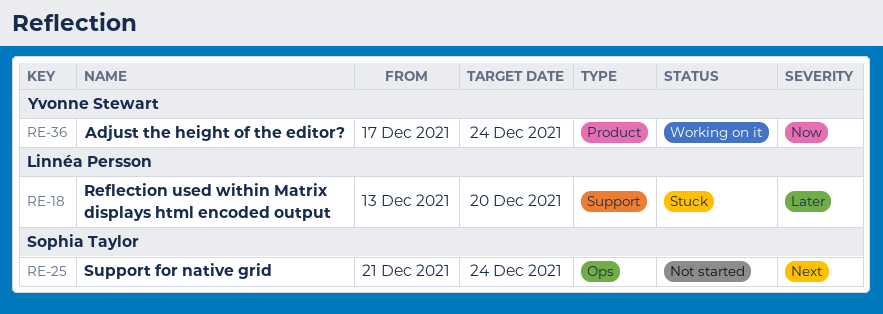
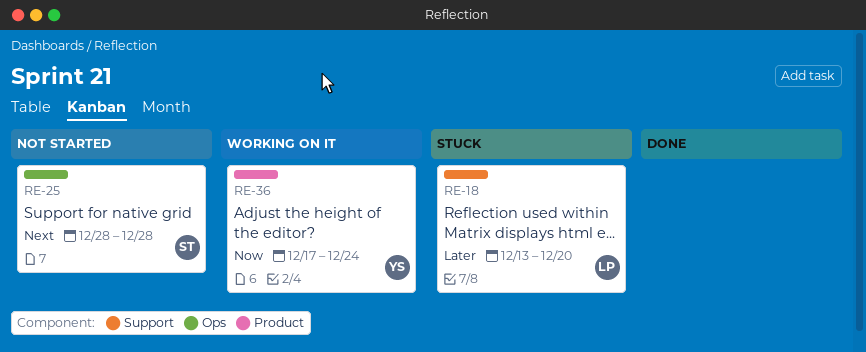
RE-25, start: Dec 21 -> Dec 28
RE-25, due: Dec 24 -> Dec 28

